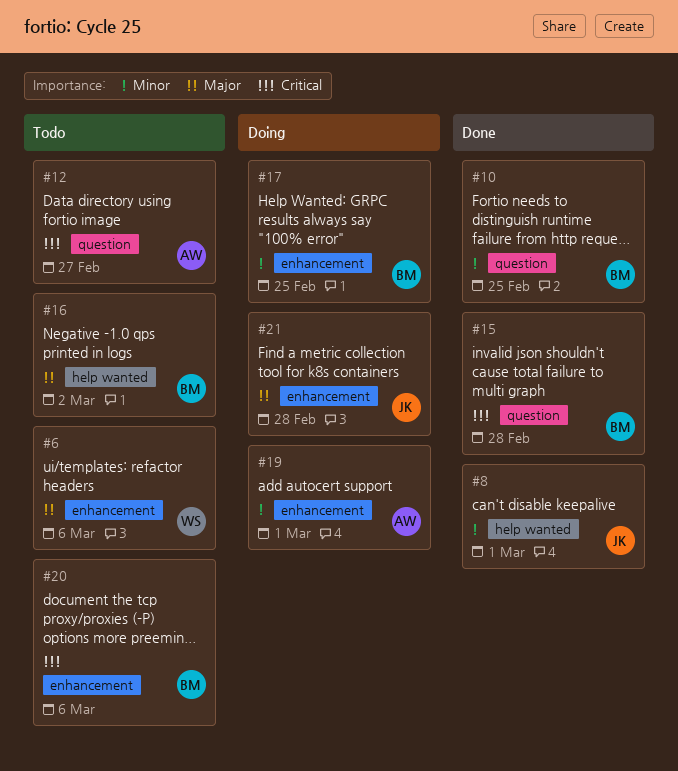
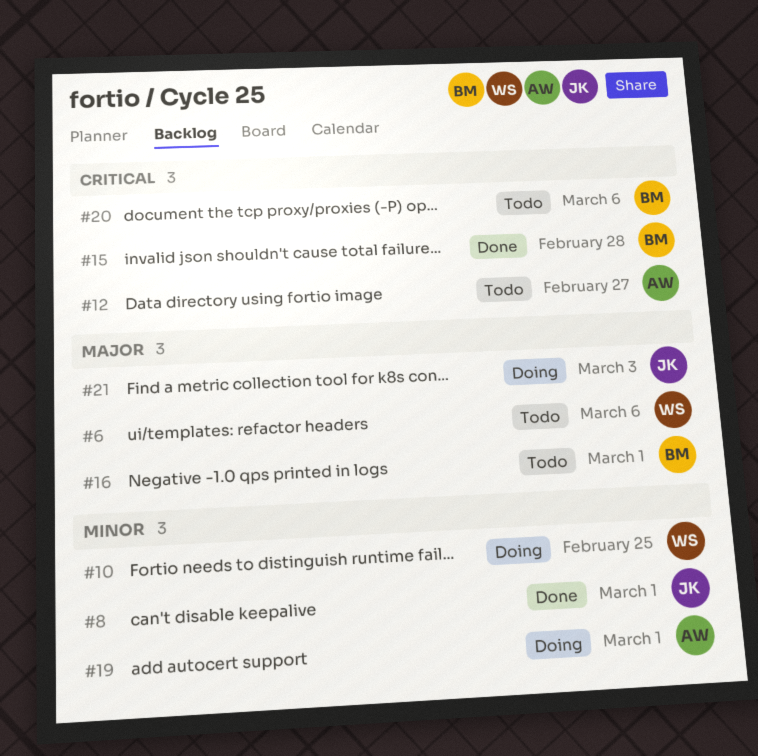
#10, status: Done -> Doing
#10, owner: BM -> WS
#16, due: Mar 2 -> Mar 1
#17: present -> none
#21, due: Feb 28 -> Mar 3

